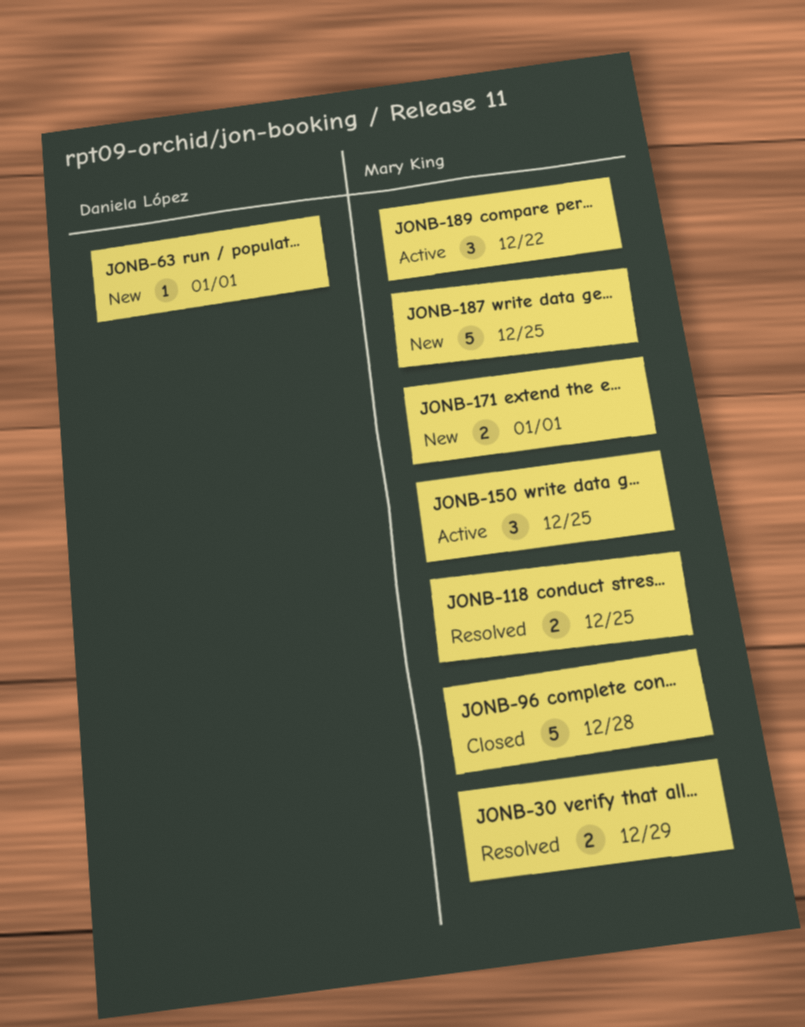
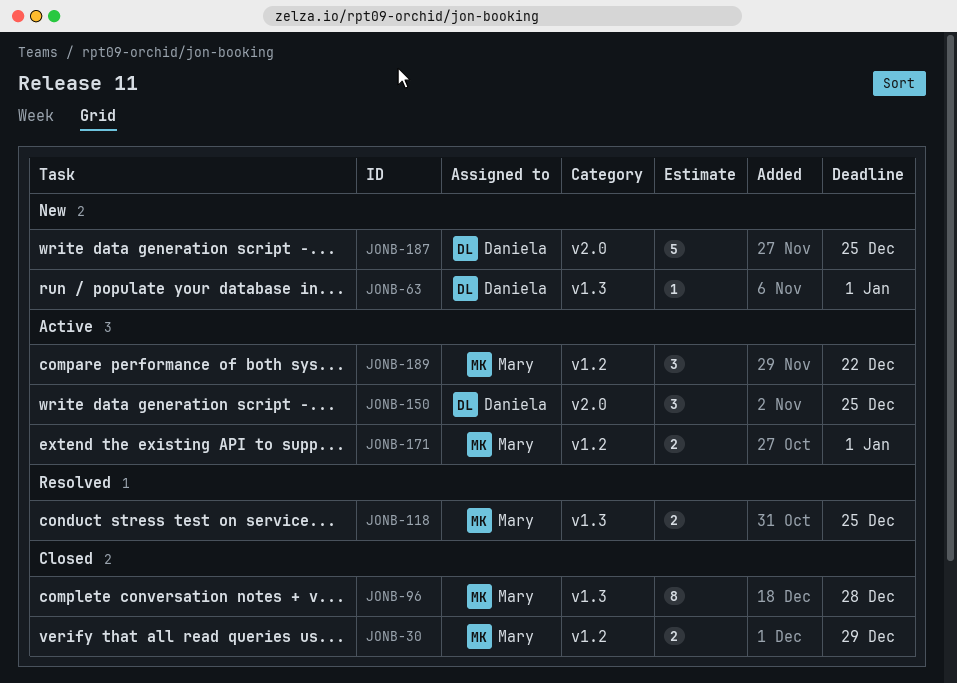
JONB-30, status: Resolved -> Closed
JONB-96, estimate: 5 -> 8
JONB-150, owner: Mary King -> Daniela López
JONB-171, status: New -> Active
JONB-187, owner: Mary King -> Daniela López

